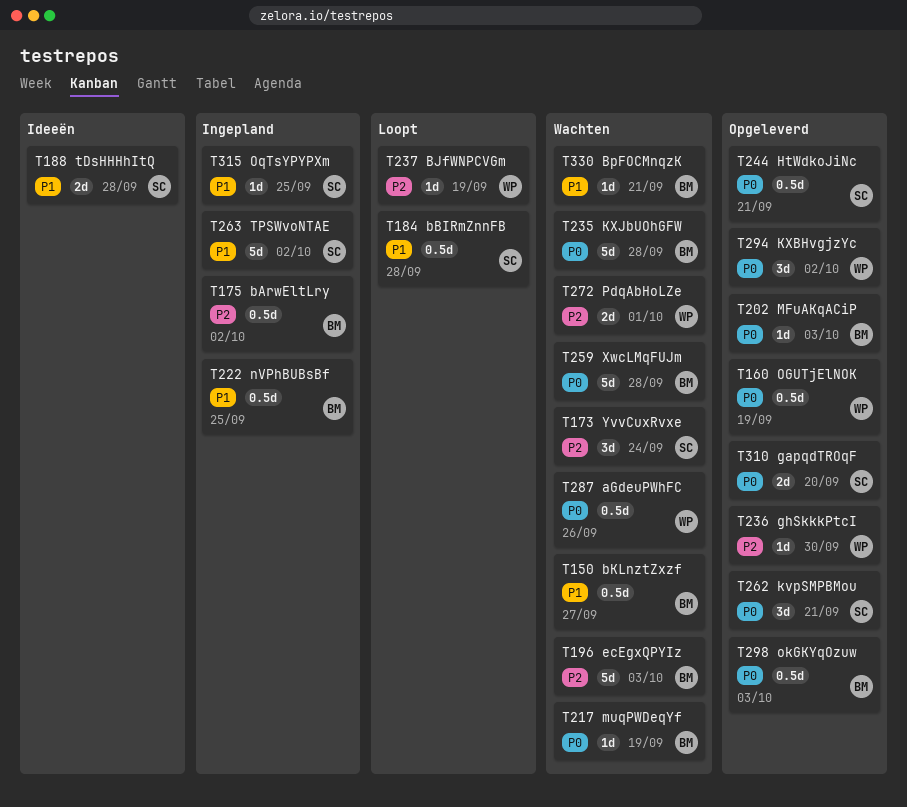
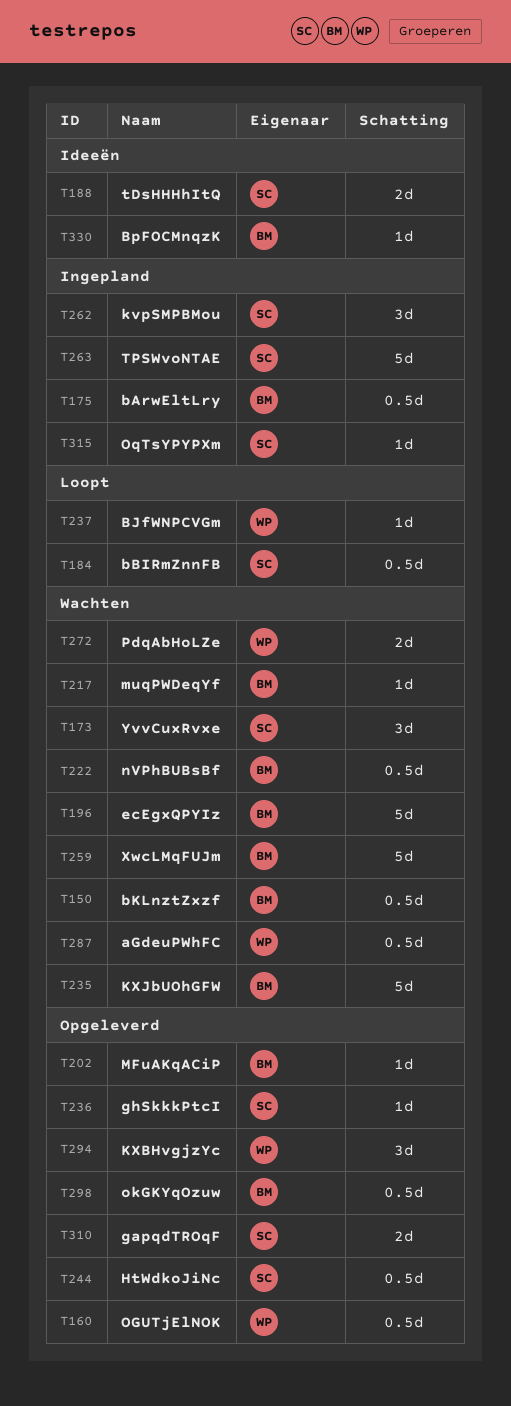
T222, status: Ingepland -> Wachten
T236, owner: WP -> SC
T262, status: Opgeleverd -> Ingepland
T330, status: Wachten -> Ideeën

